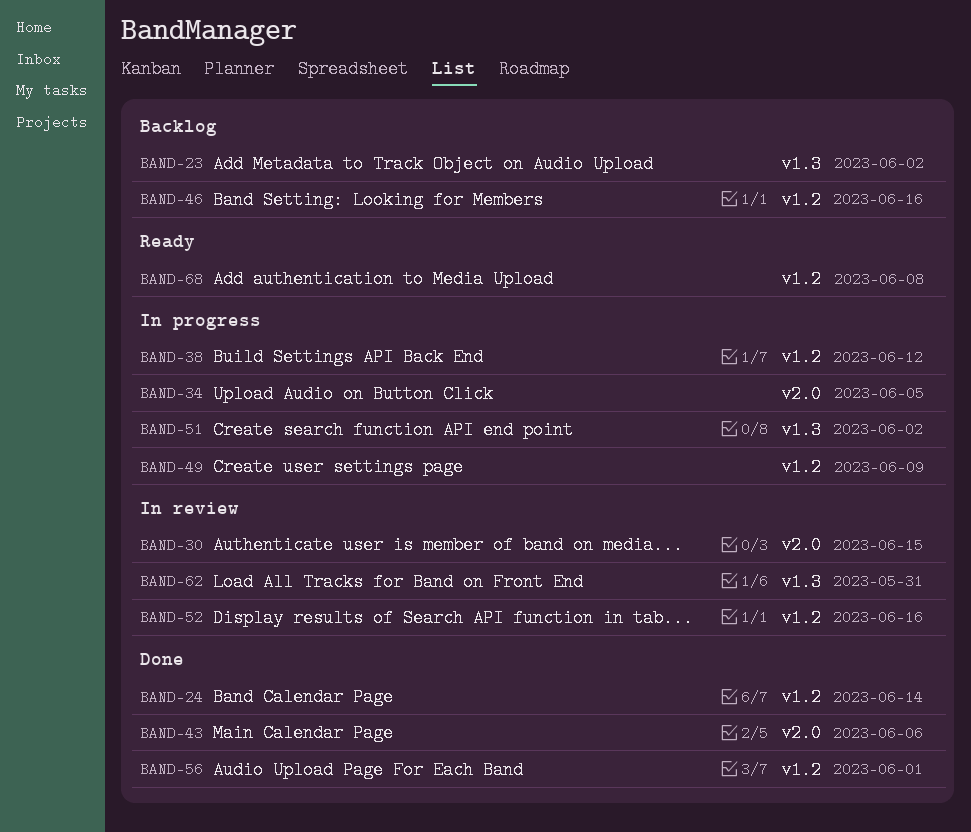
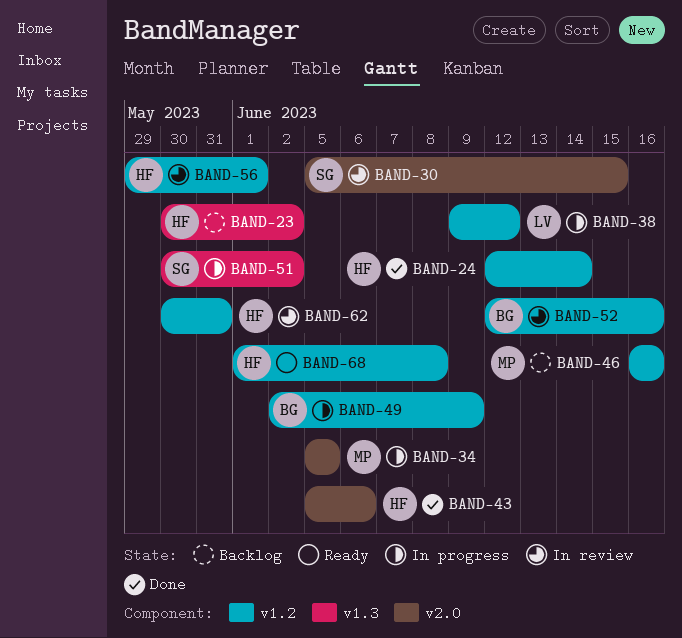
BAND-56, status: Done -> In review
BAND-62, label: v1.3 -> v1.2

